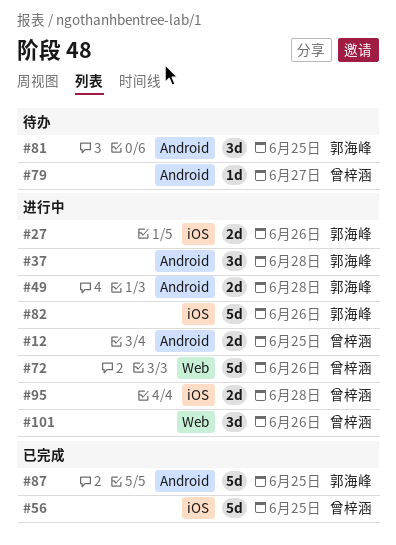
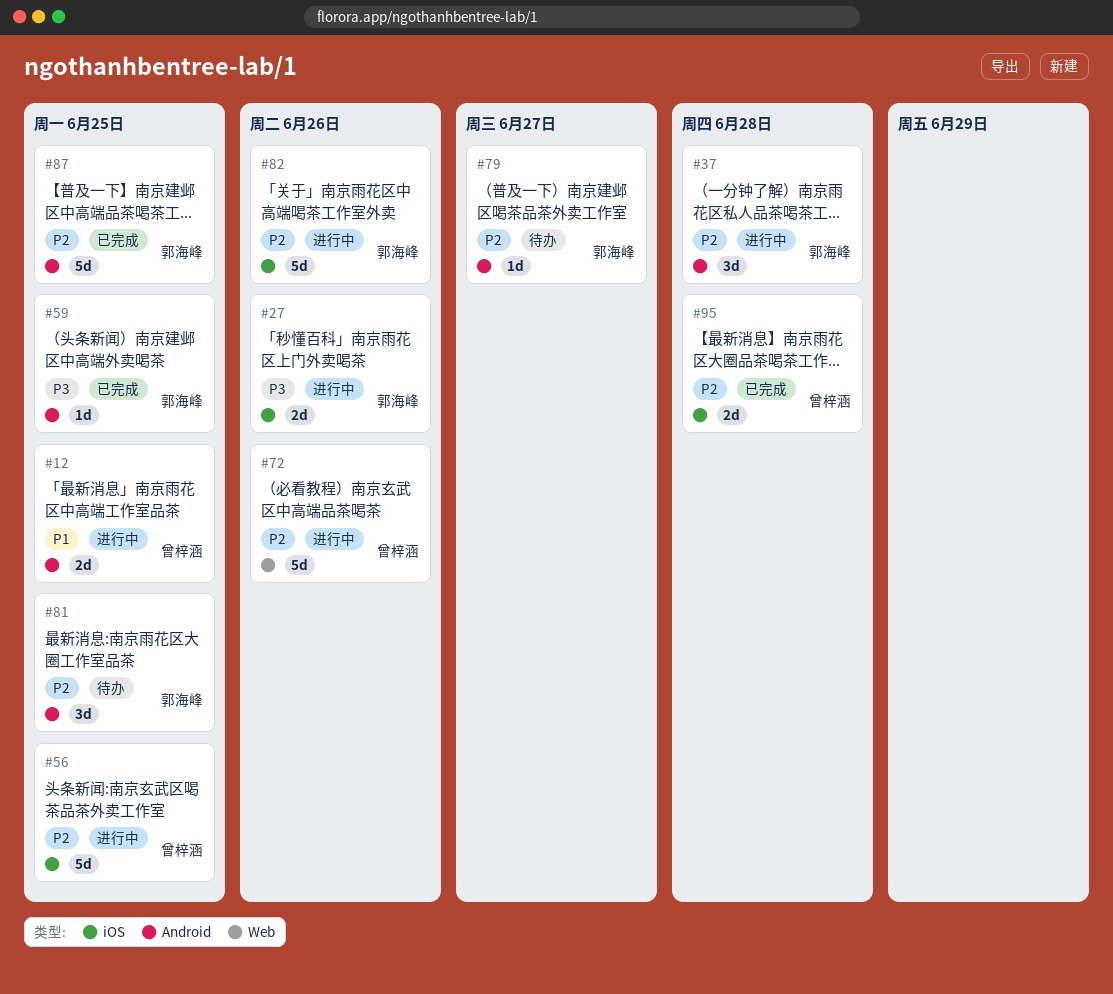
#49: present -> none
#56, status: 已完成 -> 进行中
#59: none -> present
#79, owner: 曾梓涵 -> 郭海峰
#95, status: 进行中 -> 已完成
#101: present -> none

